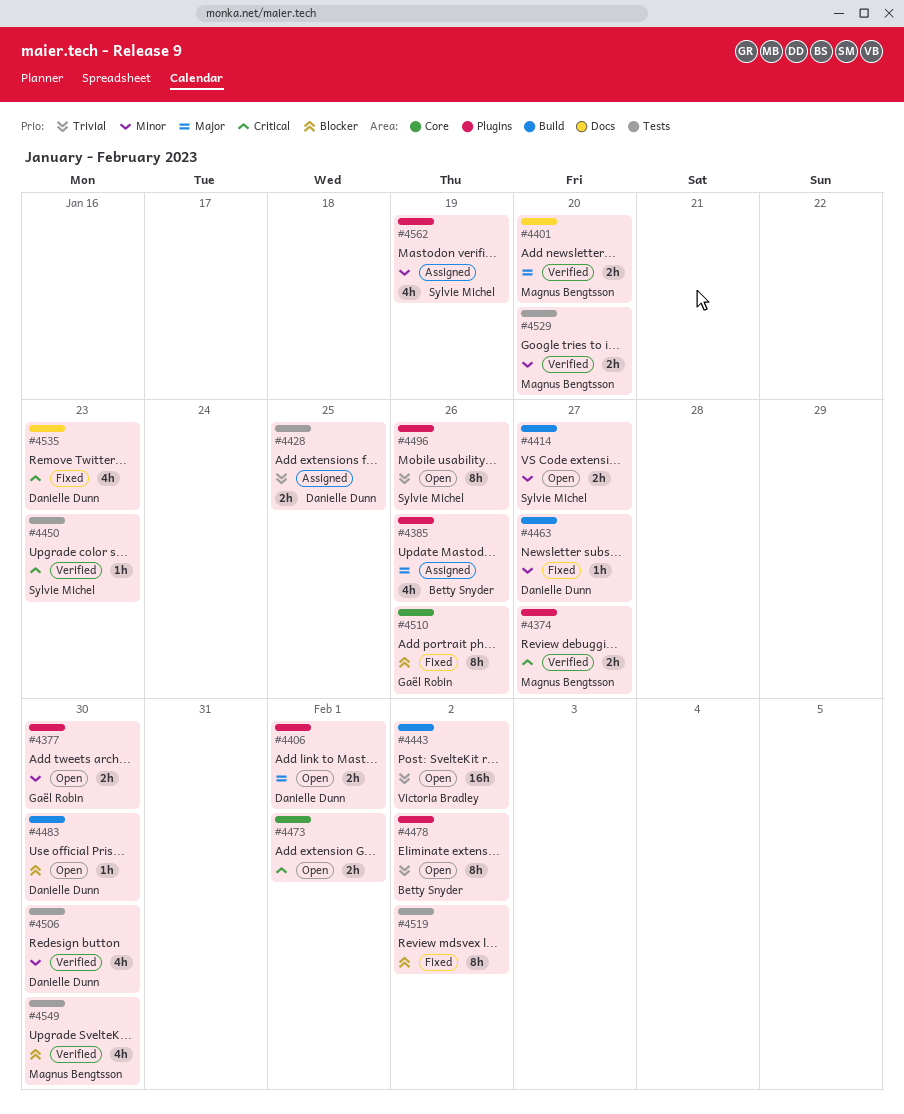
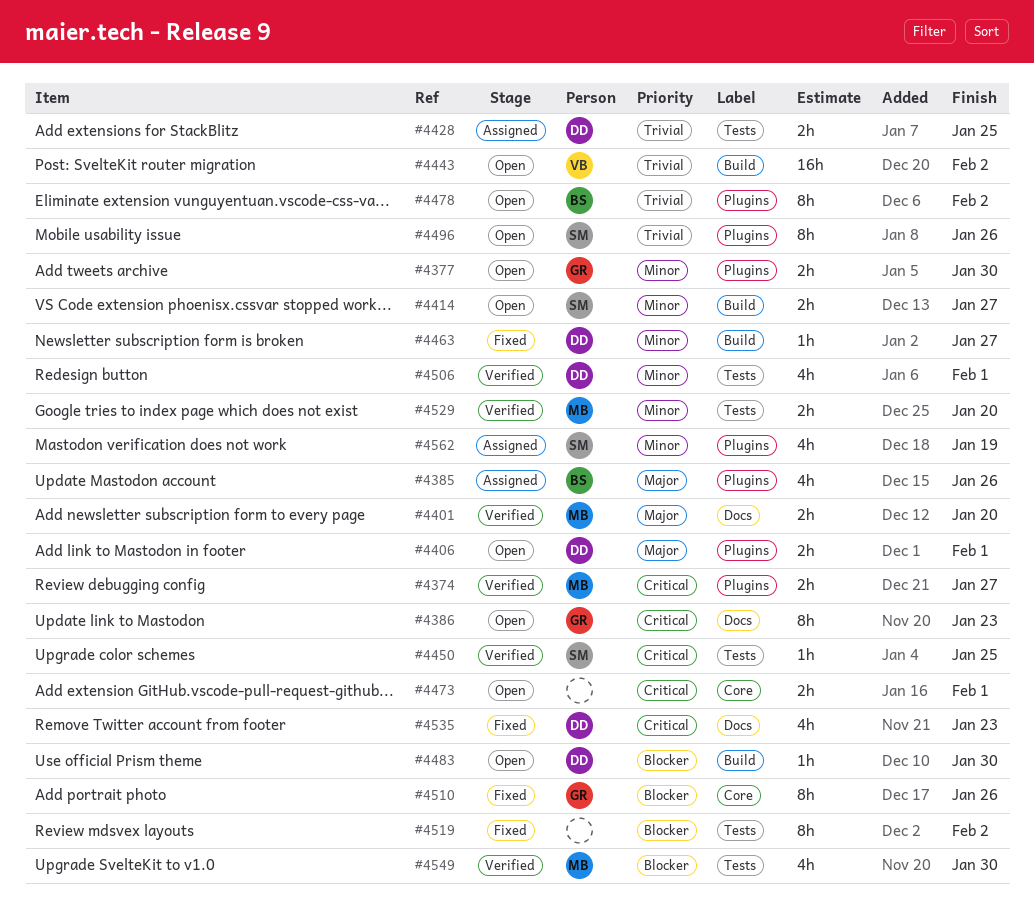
#4386: none -> present
#4450, due: Jan 23 -> Jan 25
#4506, due: Jan 30 -> Feb 1

